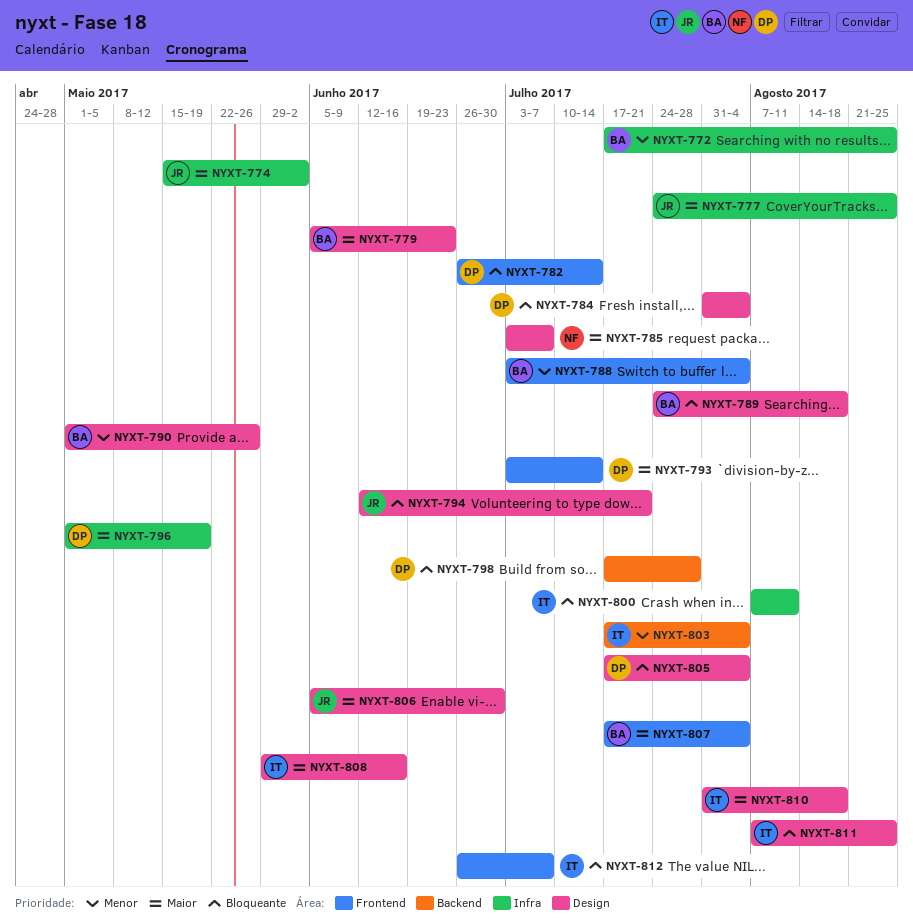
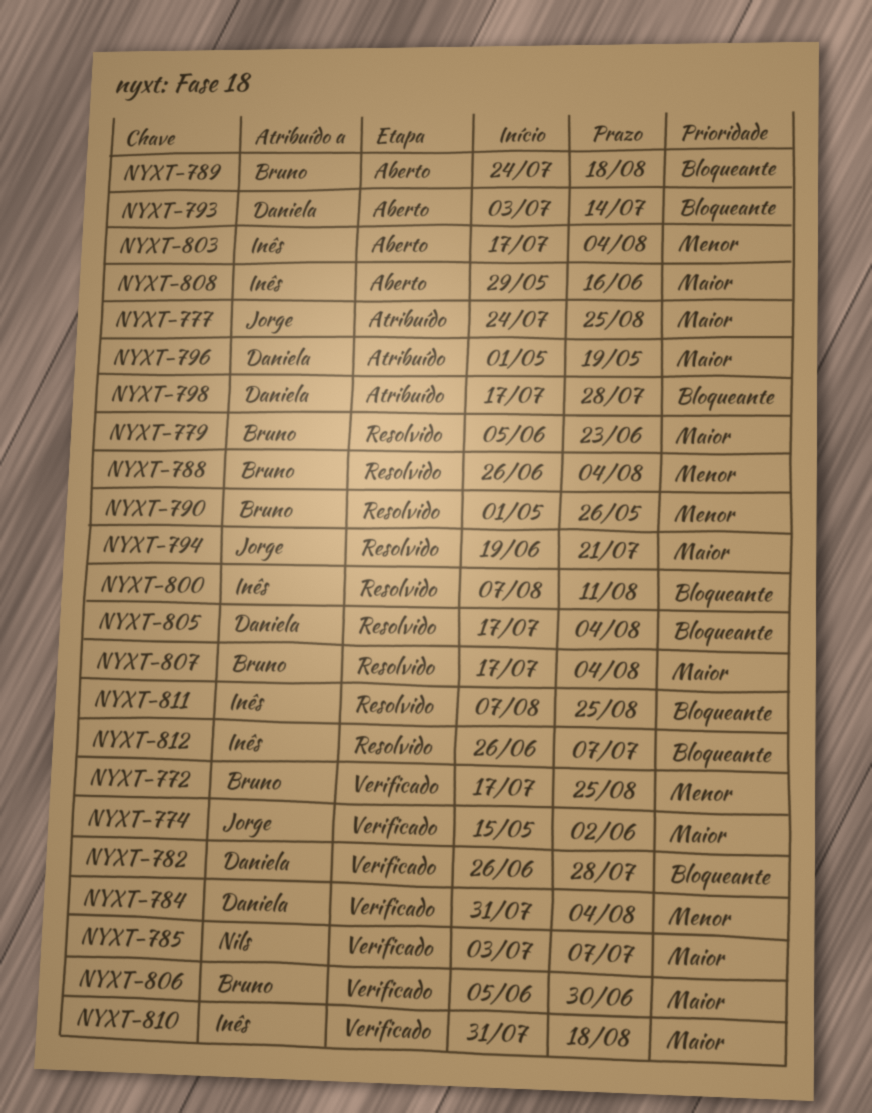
NYXT-782, due: Jul 14 -> Jul 28
NYXT-784, priority: Bloqueante -> Menor
NYXT-788, start: Jul 3 -> Jun 26
NYXT-793, priority: Maior -> Bloqueante
NYXT-794, priority: Bloqueante -> Maior
NYXT-794, start: Jun 12 -> Jun 19
NYXT-806, owner: Jorge -> Bruno

